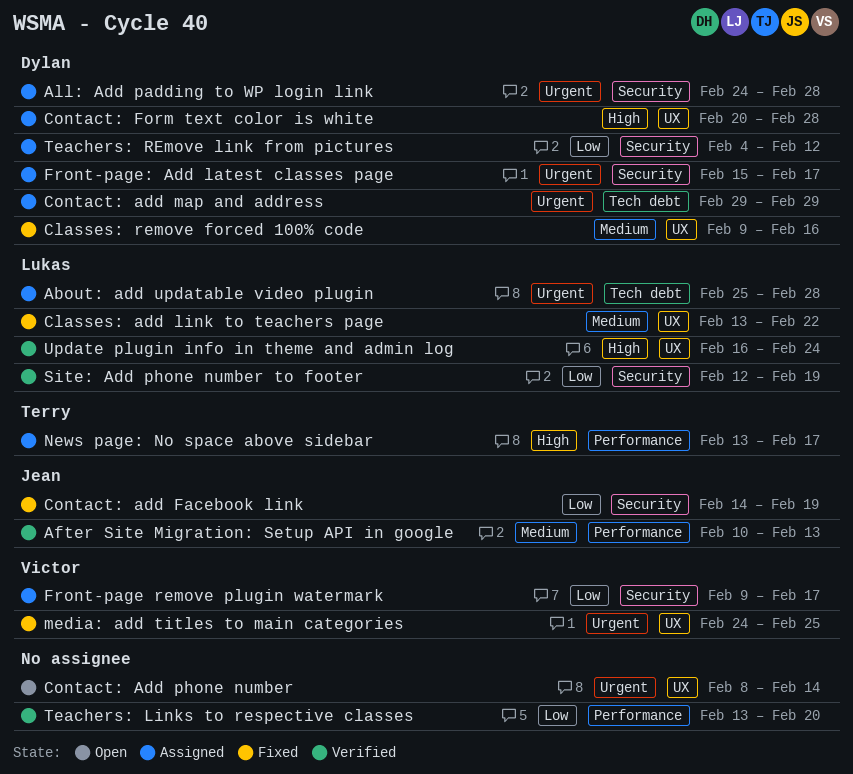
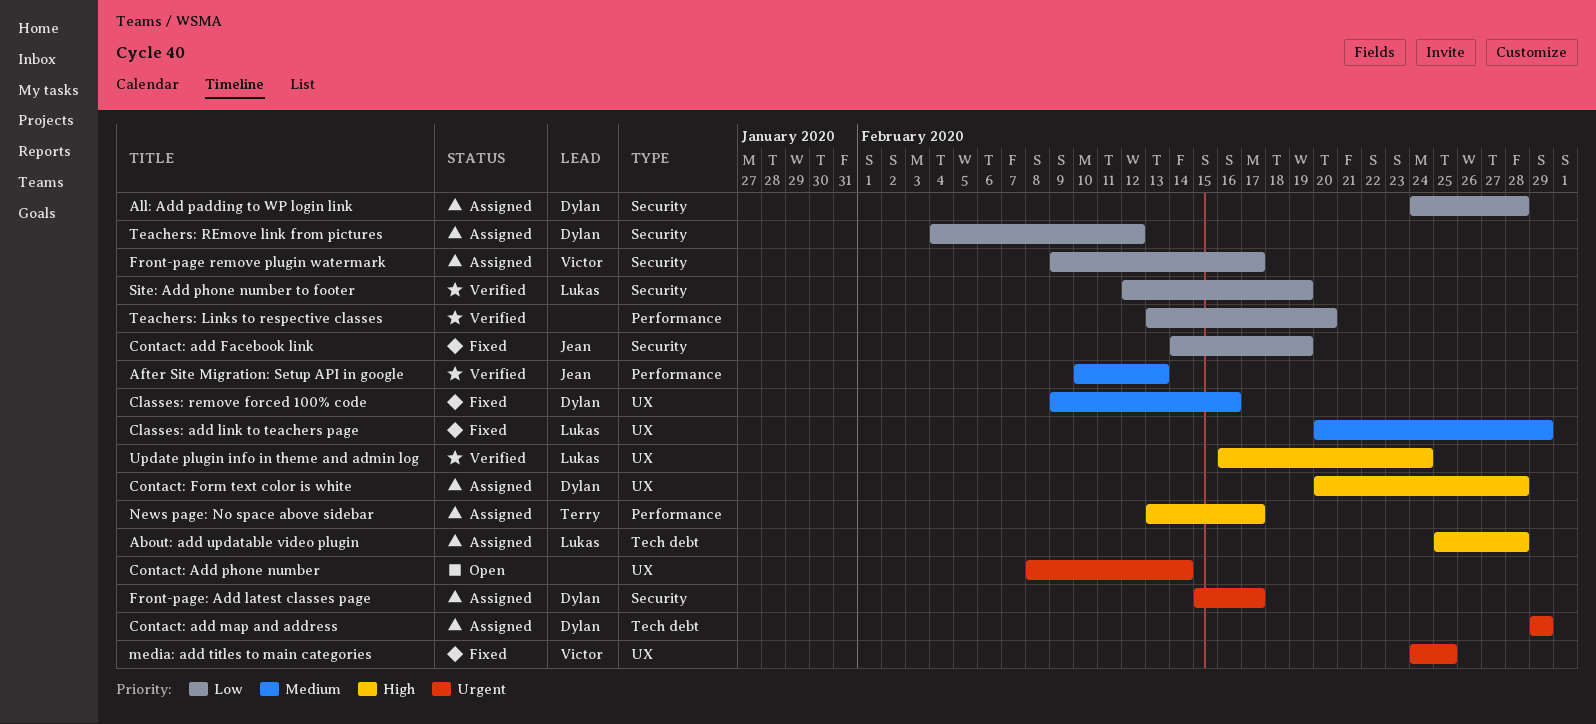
About: add updatable video plugin, priority: Urgent -> High
All: Add padding to WP login link, priority: Urgent -> Low
Classes: add link to teachers page, start: Feb 13 -> Feb 20
Classes: add link to teachers page, due: Feb 22 -> Feb 29

